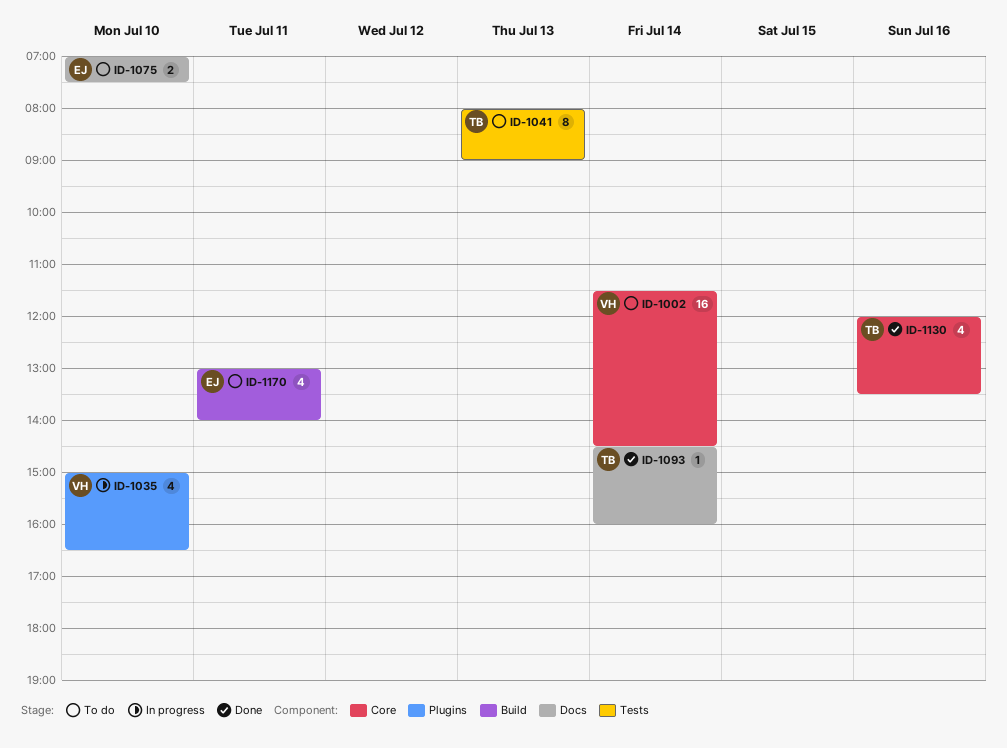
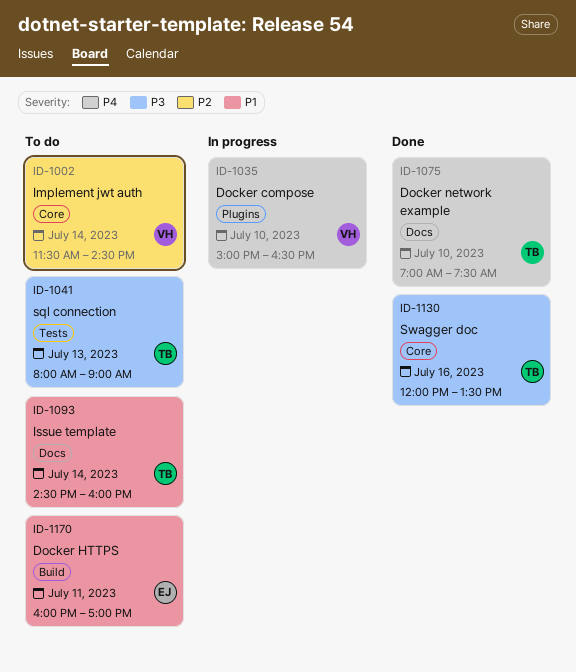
ID-1075, status: To do -> Done
ID-1075, owner: EJ -> TB
ID-1093, status: Done -> To do
ID-1170, begins: 13:00 -> 16:00
ID-1170, ends: 14:00 -> 17:00

